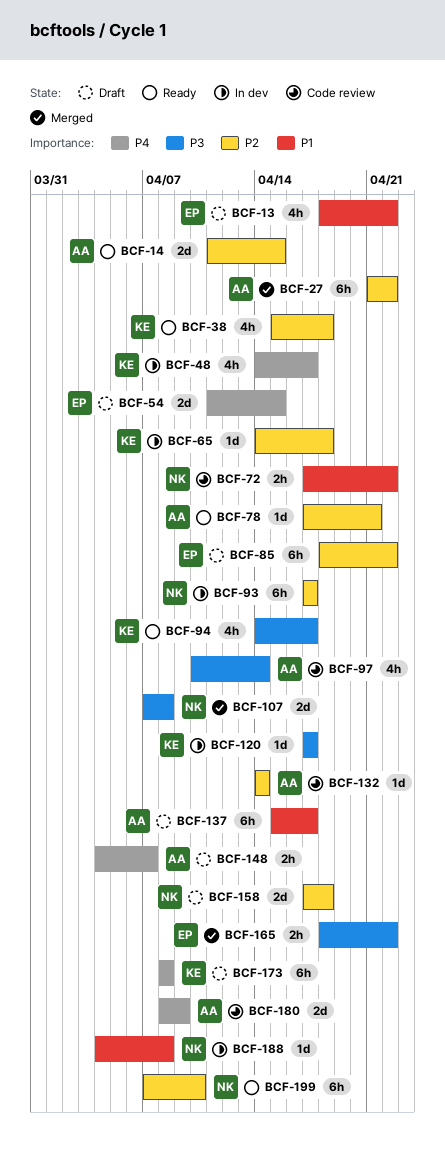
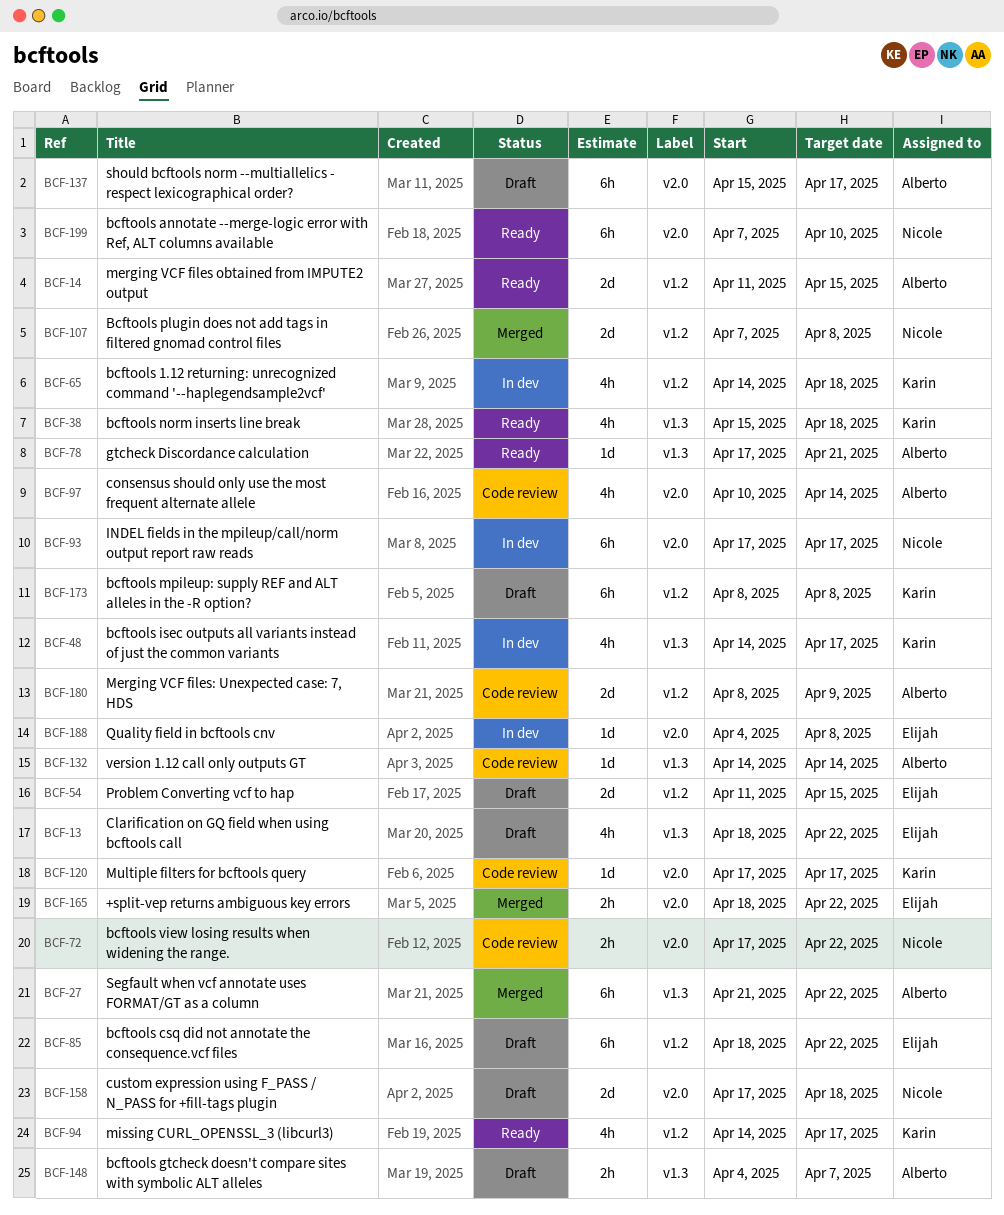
BCF-65, estimate: 1d -> 4h
BCF-120, status: In dev -> Code review
BCF-188, owner: Nicole -> Elijah

